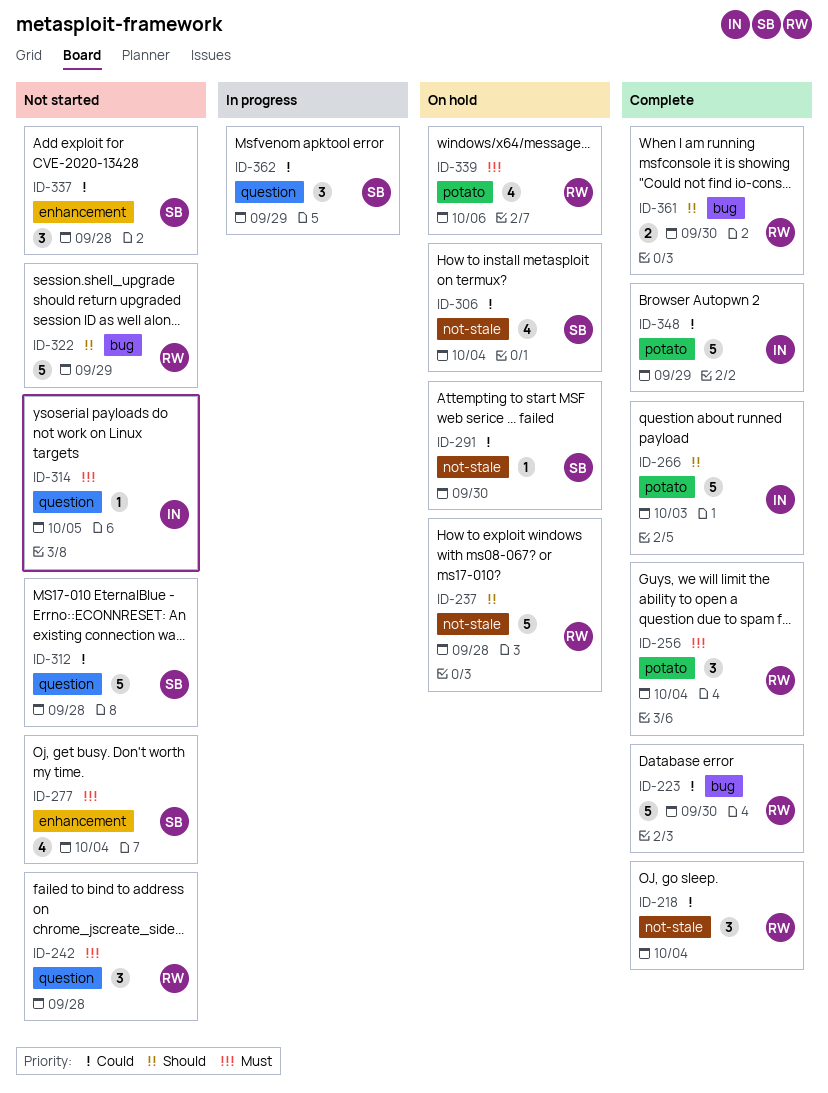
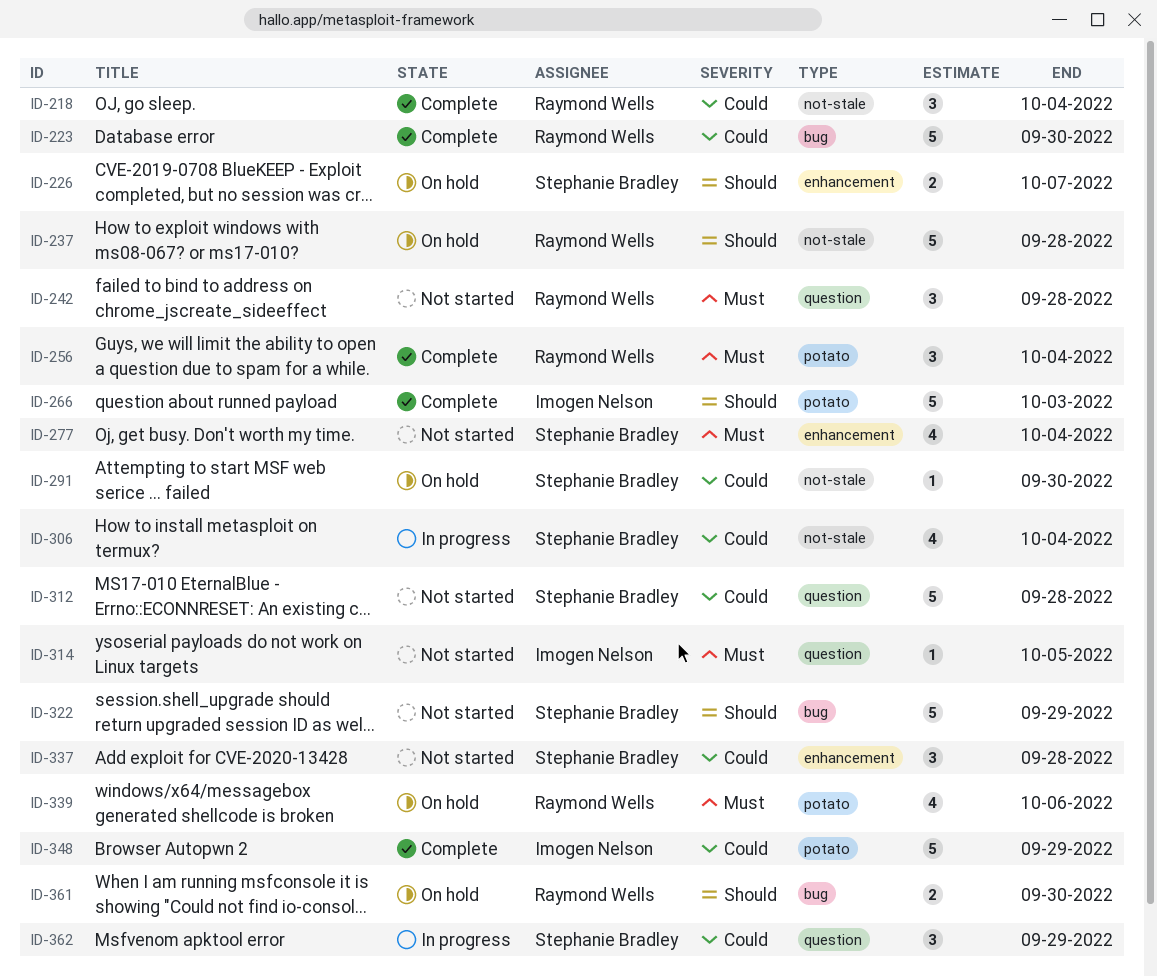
ID-226: none -> present
ID-306, status: On hold -> In progress
ID-322, owner: Raymond Wells -> Stephanie Bradley
ID-361, status: Complete -> On hold

